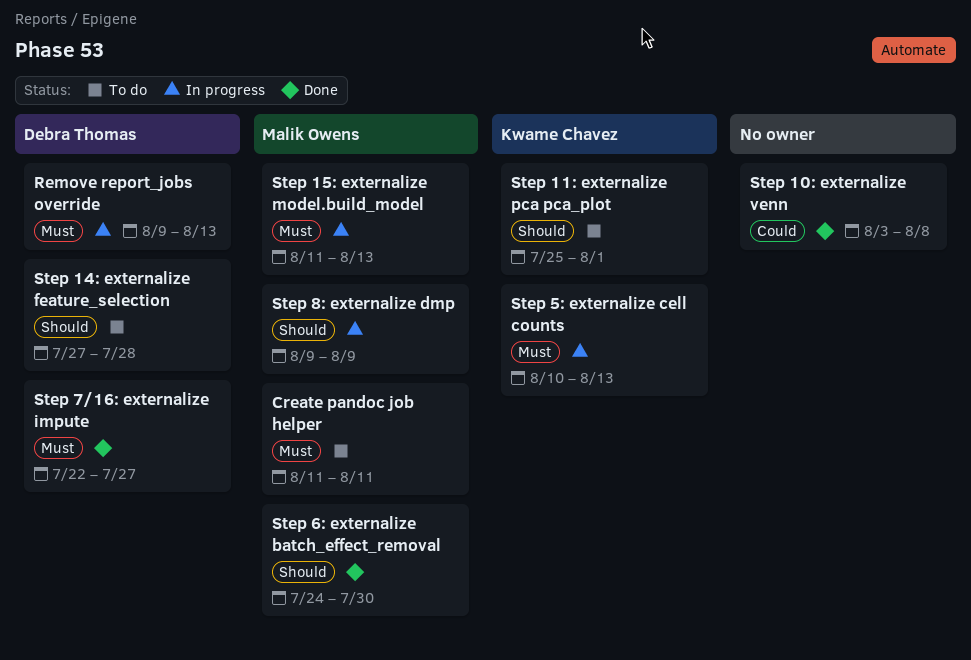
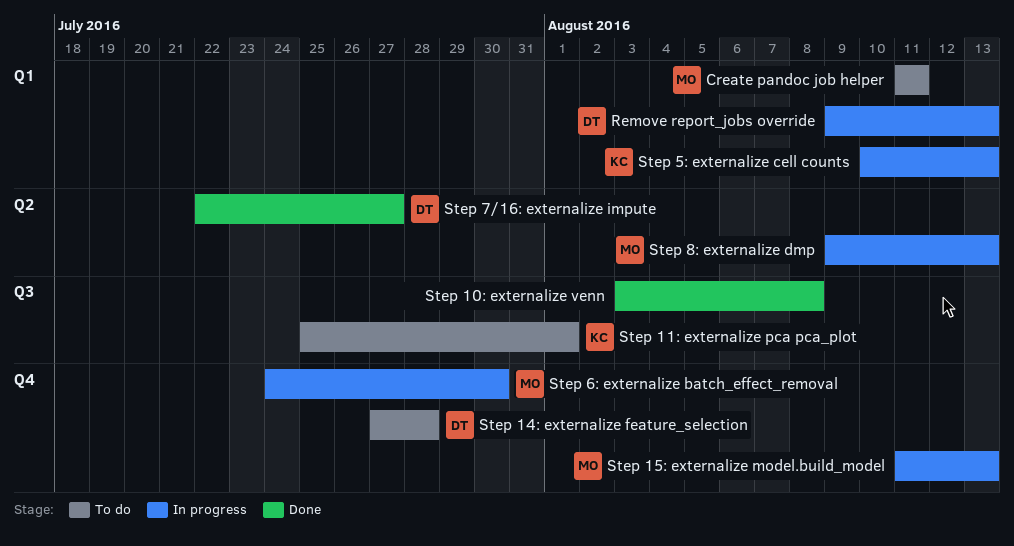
Step 6: externalize batch_effect_removal, status: Done -> In progress
Step 8: externalize dmp, due: Aug 9 -> Aug 13

